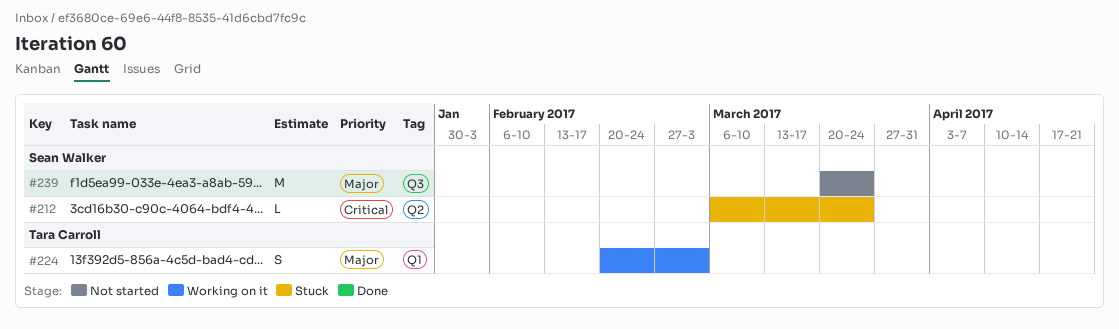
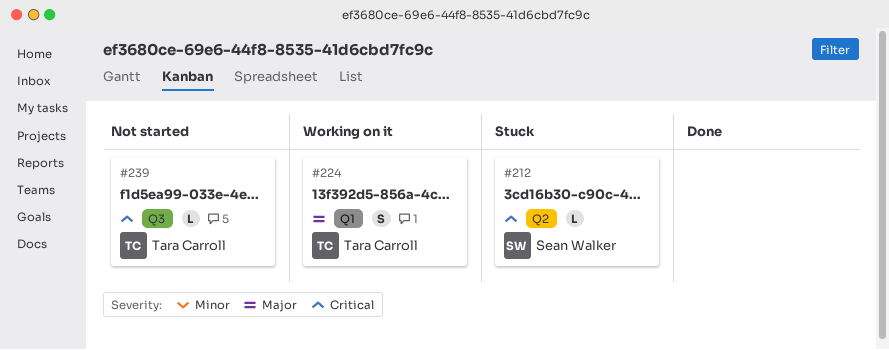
#239, owner: Sean Walker -> Tara Carroll
#239, priority: Major -> Critical
#239, estimate: M -> L

